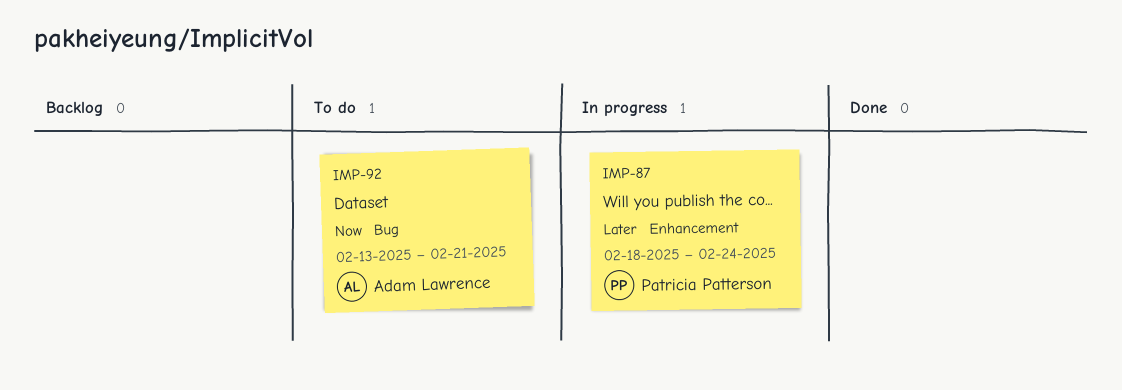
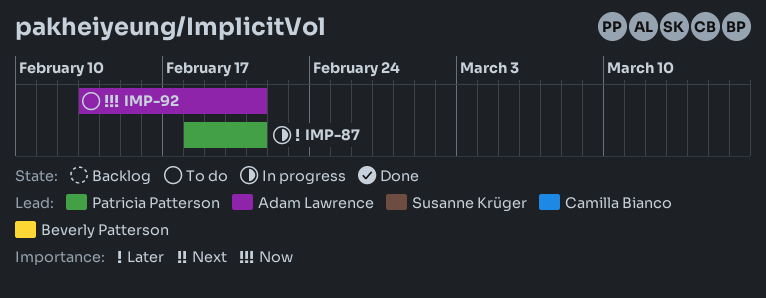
IMP-87, due: Feb 24 -> Feb 21

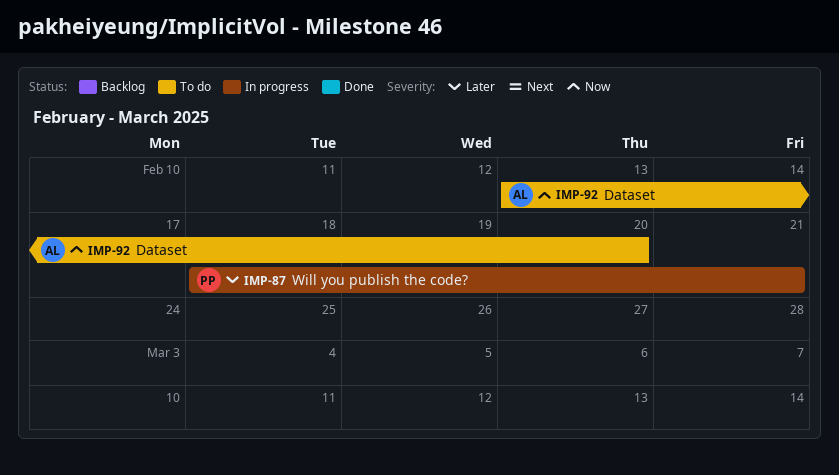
IMP-92, due: Feb 21 -> Feb 20

